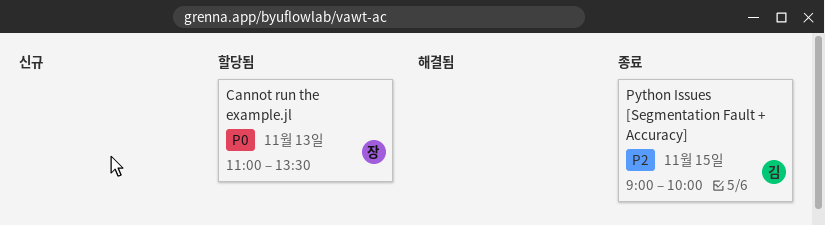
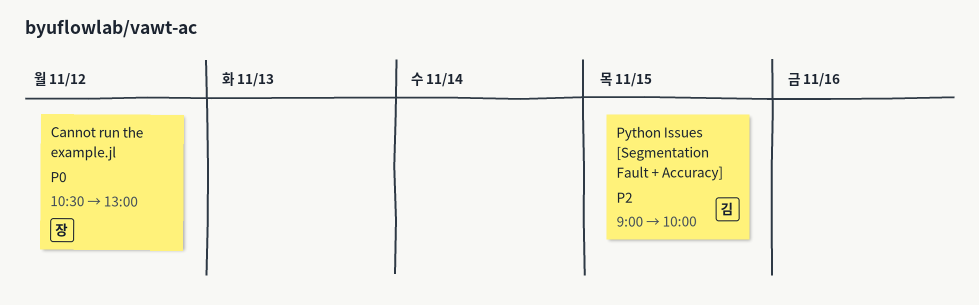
Cannot run the example.jl, day: Nov 13 -> Nov 12
Cannot run the example.jl, begins: 11:00 -> 10:30
Cannot run the example.jl, ends: 13:30 -> 13:00

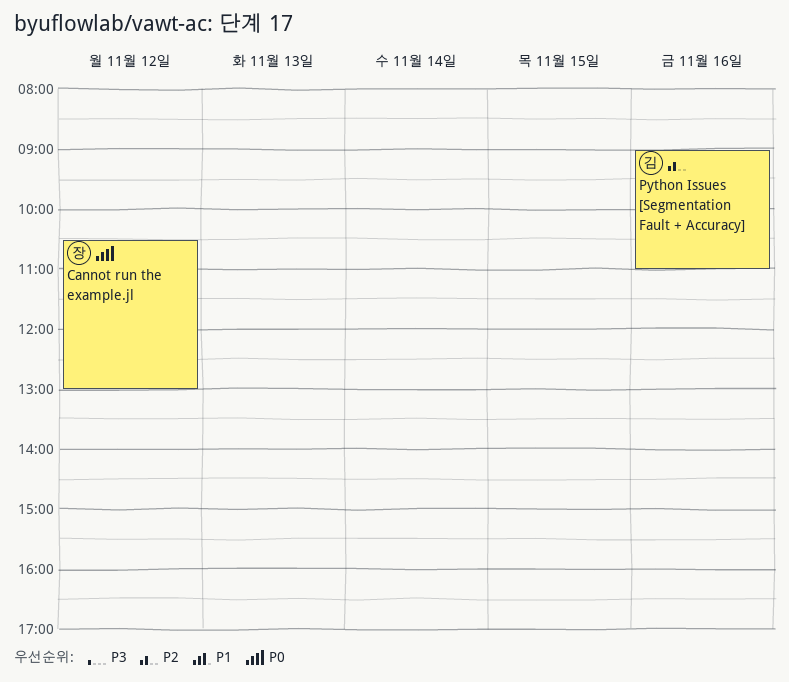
Python Issues [Segmentation Fault + Accuracy], day: Nov 15 -> Nov 16
Python Issues [Segmentation Fault + Accuracy], ends: 10:00 -> 11:00

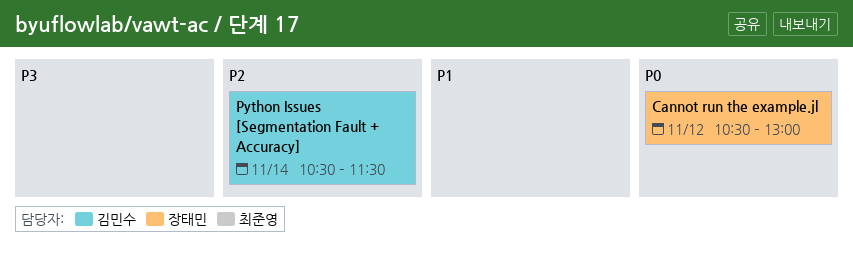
Python Issues [Segmentation Fault + Accuracy], day: Nov 16 -> Nov 14
Python Issues [Segmentation Fault + Accuracy], begins: 09:00 -> 10:30
Python Issues [Segmentation Fault + Accuracy], ends: 11:00 -> 11:30

